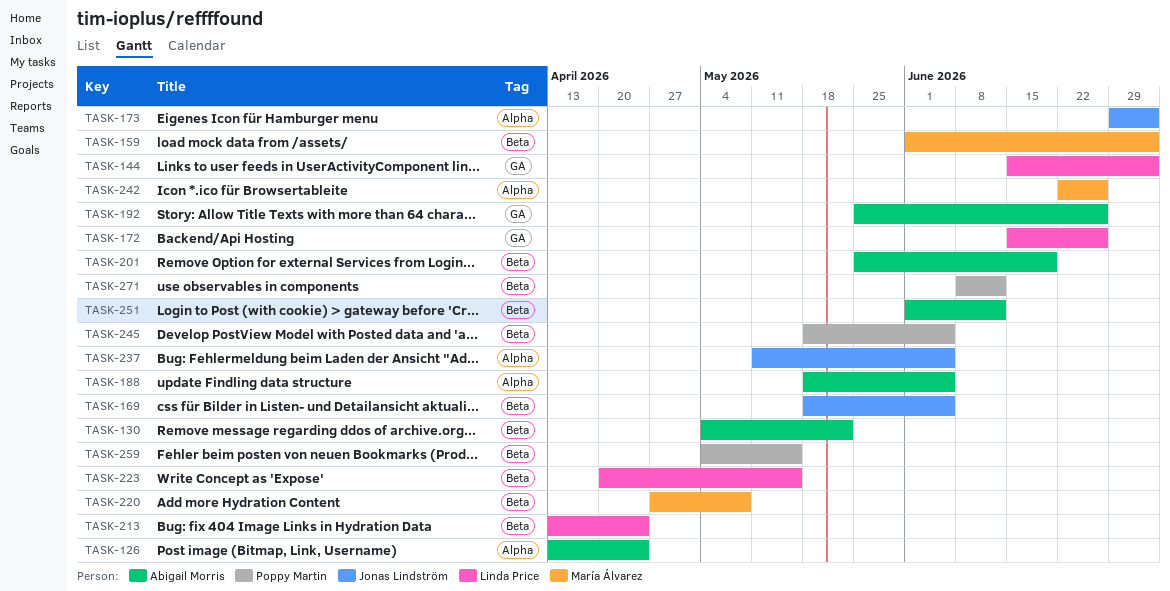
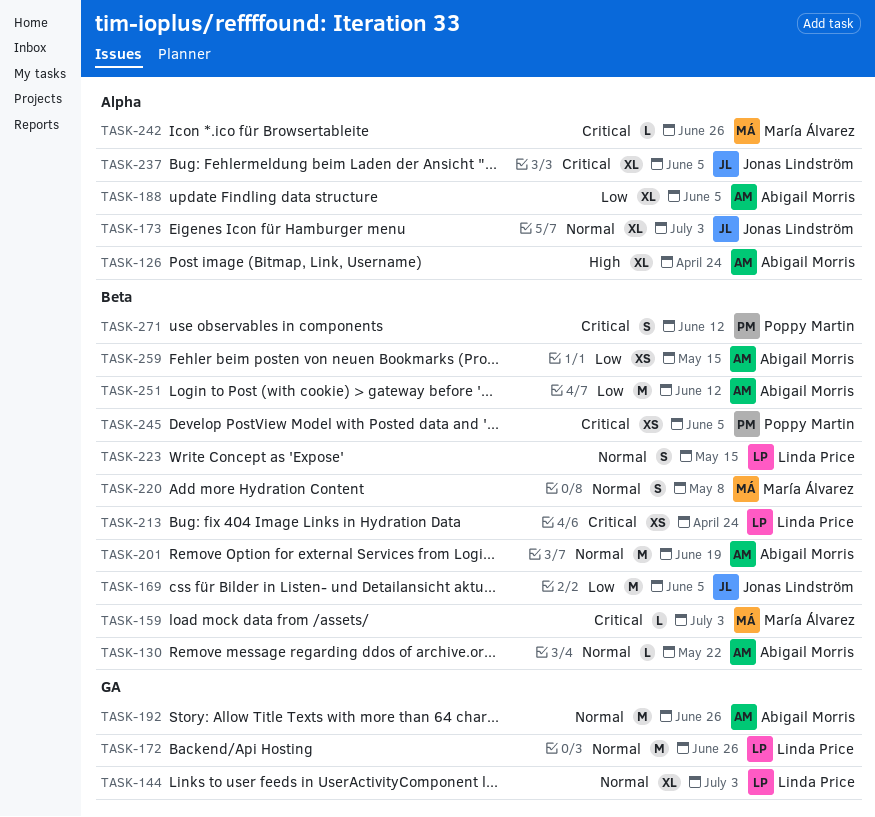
TASK-259, owner: Poppy Martin -> Abigail Morris

